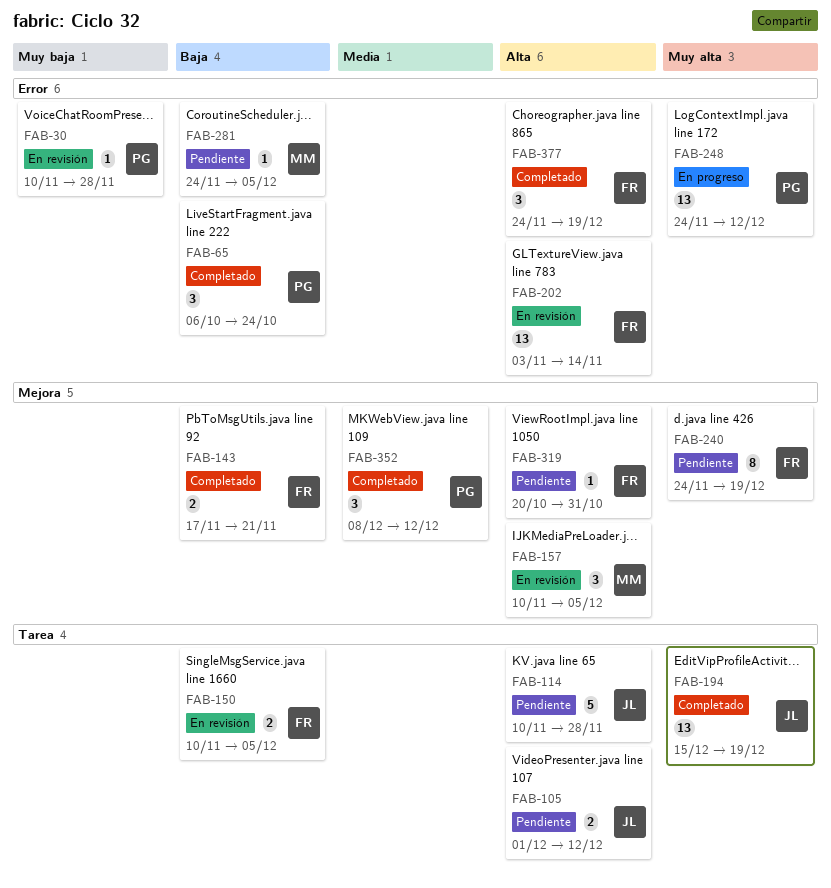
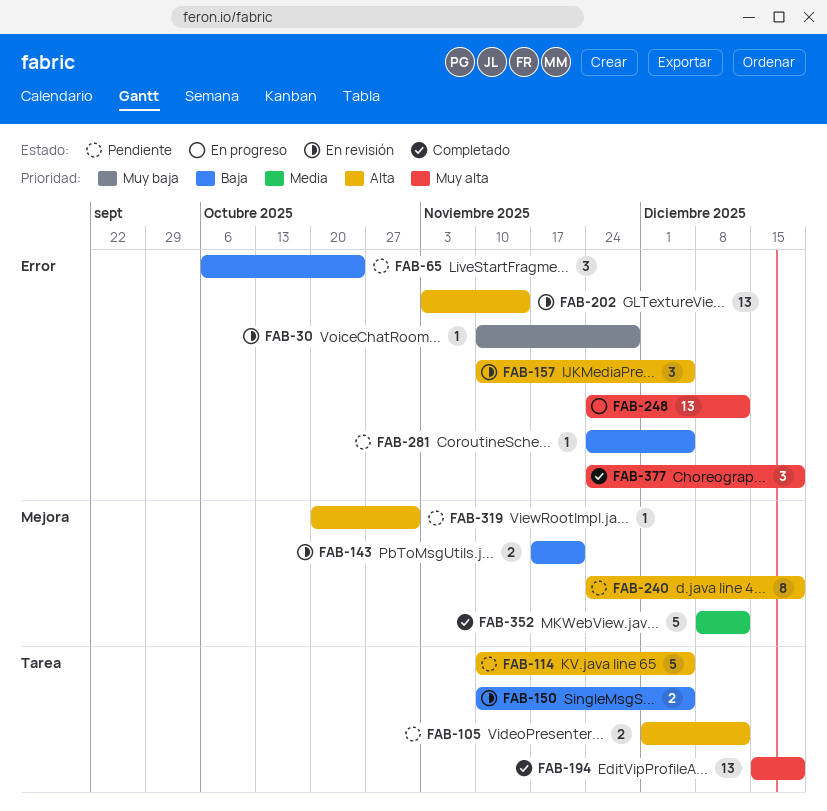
FAB-65, status: Completado -> Pendiente
FAB-114, due: Nov 28 -> Dec 5
FAB-143, status: Completado -> En revisión
FAB-157, label: Mejora -> Error
FAB-240, priority: Muy alta -> Alta
FAB-352, estimate: 3 -> 5
FAB-377, priority: Alta -> Muy alta

